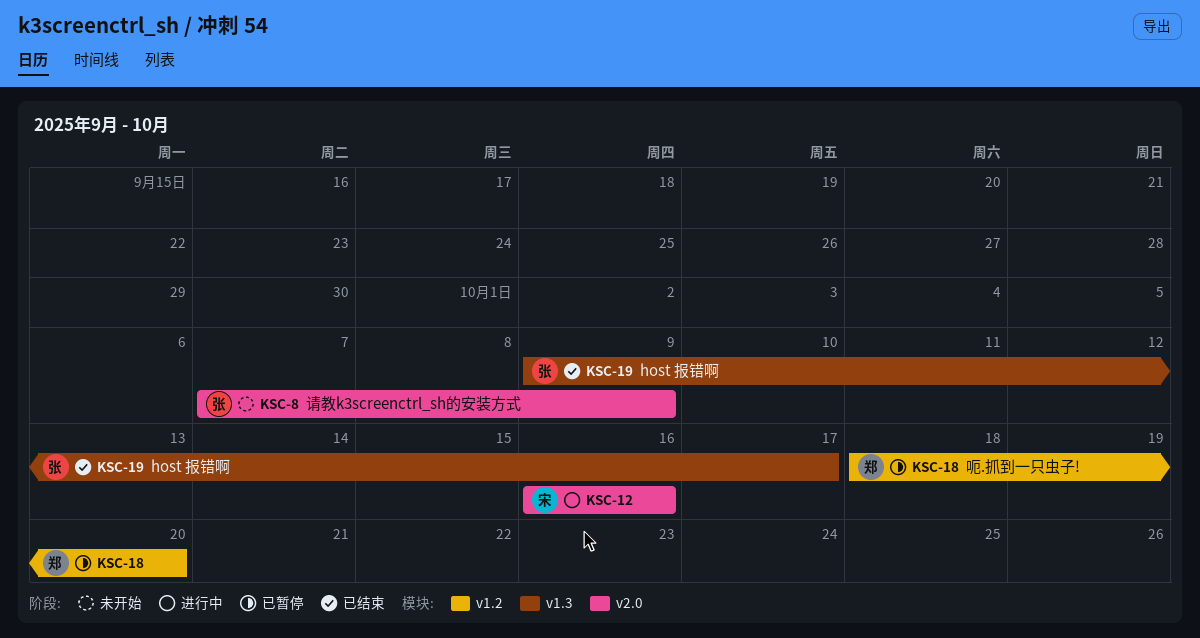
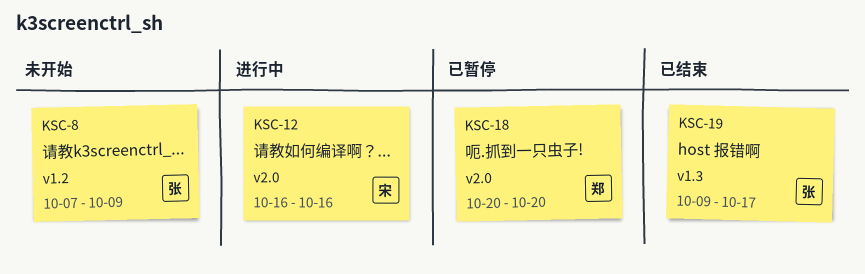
KSC-8, label: v2.0 -> v1.2
KSC-18, label: v1.2 -> v2.0
KSC-18, start: Oct 18 -> Oct 20

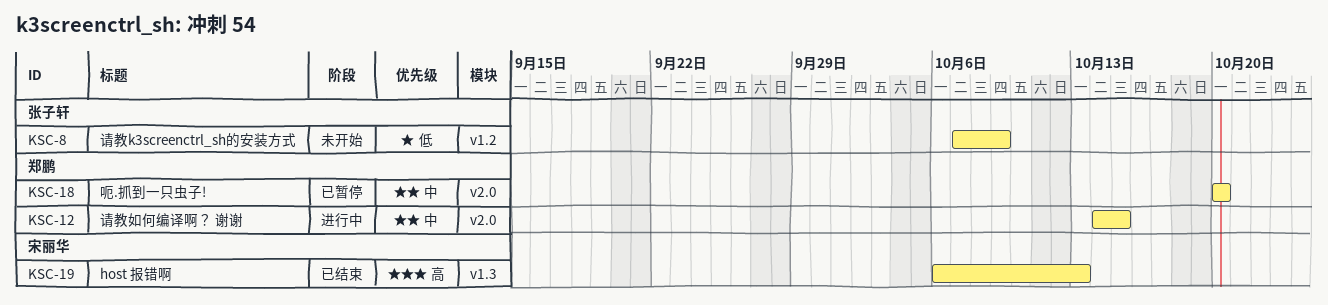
KSC-12, owner: 宋丽华 -> 郑鹏
KSC-12, start: Oct 16 -> Oct 14
KSC-12, due: Oct 16 -> Oct 15
KSC-19, owner: 张子轩 -> 宋丽华
KSC-19, start: Oct 9 -> Oct 6
KSC-19, due: Oct 17 -> Oct 13

